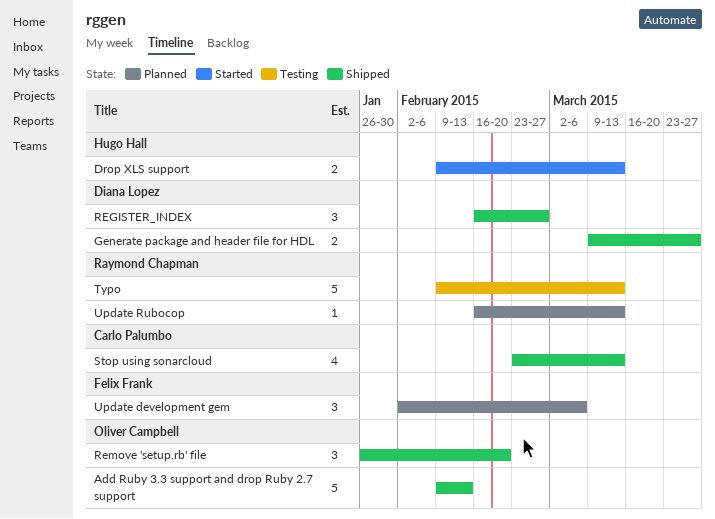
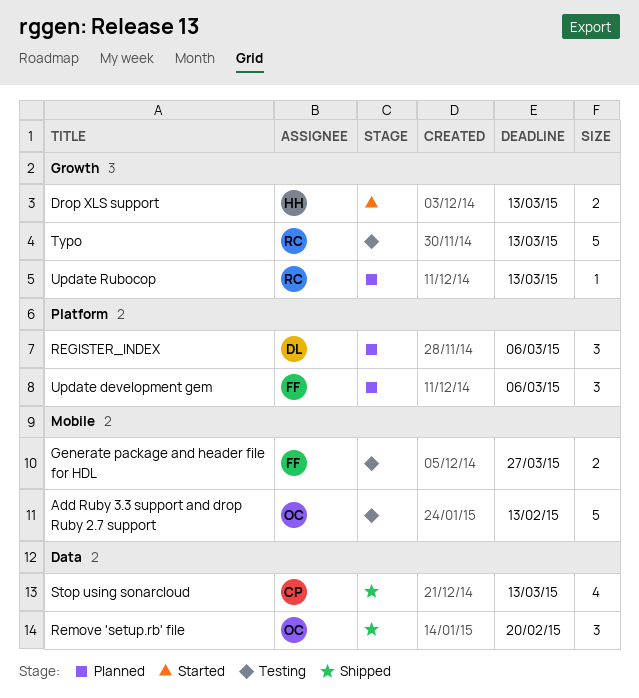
Add Ruby 3.3 support and drop Ruby 2.7 support, status: Shipped -> Testing
Generate package and header file for HDL, status: Shipped -> Testing
Generate package and header file for HDL, owner: Diana Lopez -> Felix Frank
REGISTER_INDEX, status: Shipped -> Planned
REGISTER_INDEX, due: Feb 27 -> Mar 6

